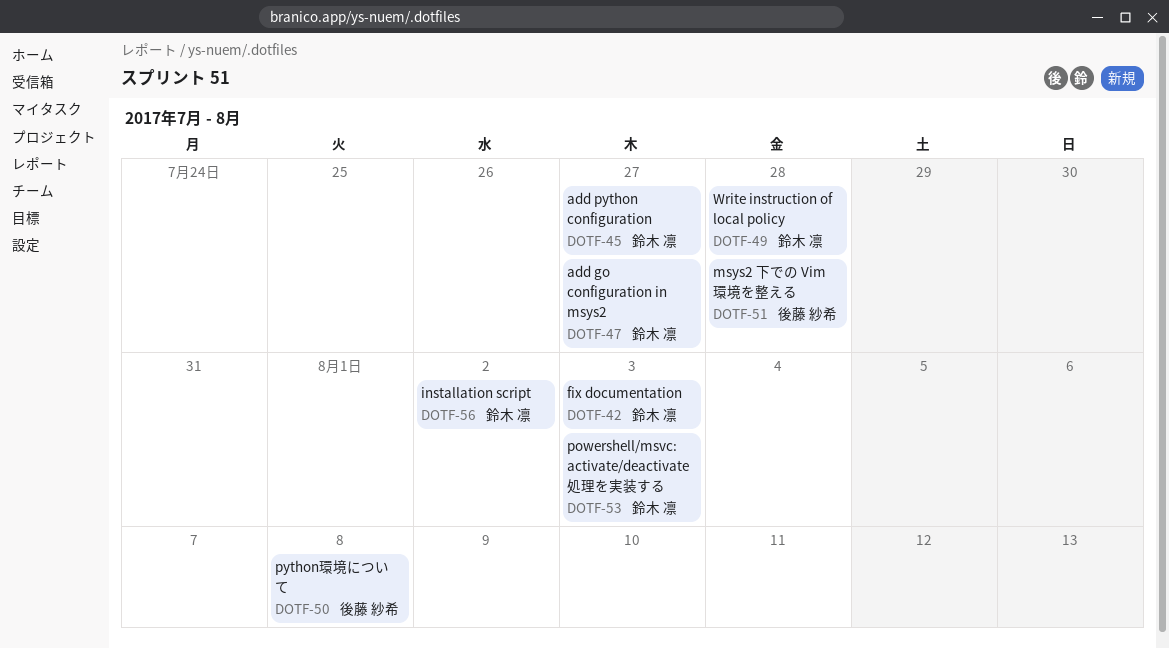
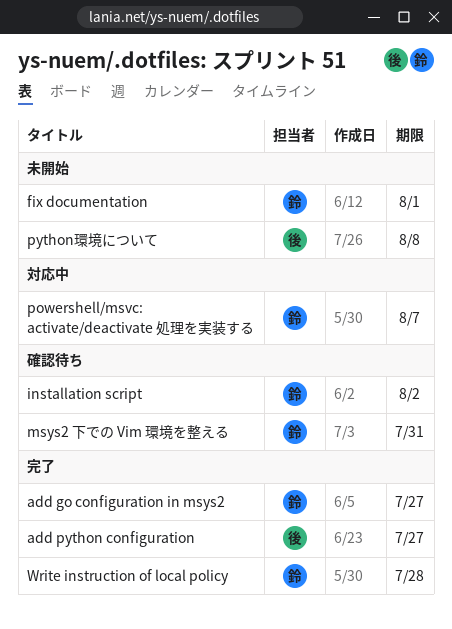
add python configuration, owner: 鈴木 凛 -> 後藤 紗希
fix documentation, due: Aug 3 -> Aug 1
msys2 下での Vim 環境を整える, owner: 後藤 紗希 -> 鈴木 凛
msys2 下での Vim 環境を整える, due: Jul 28 -> Jul 31
powershell/msvc: activate/deactivate 処理を実装する, due: Aug 3 -> Aug 7

